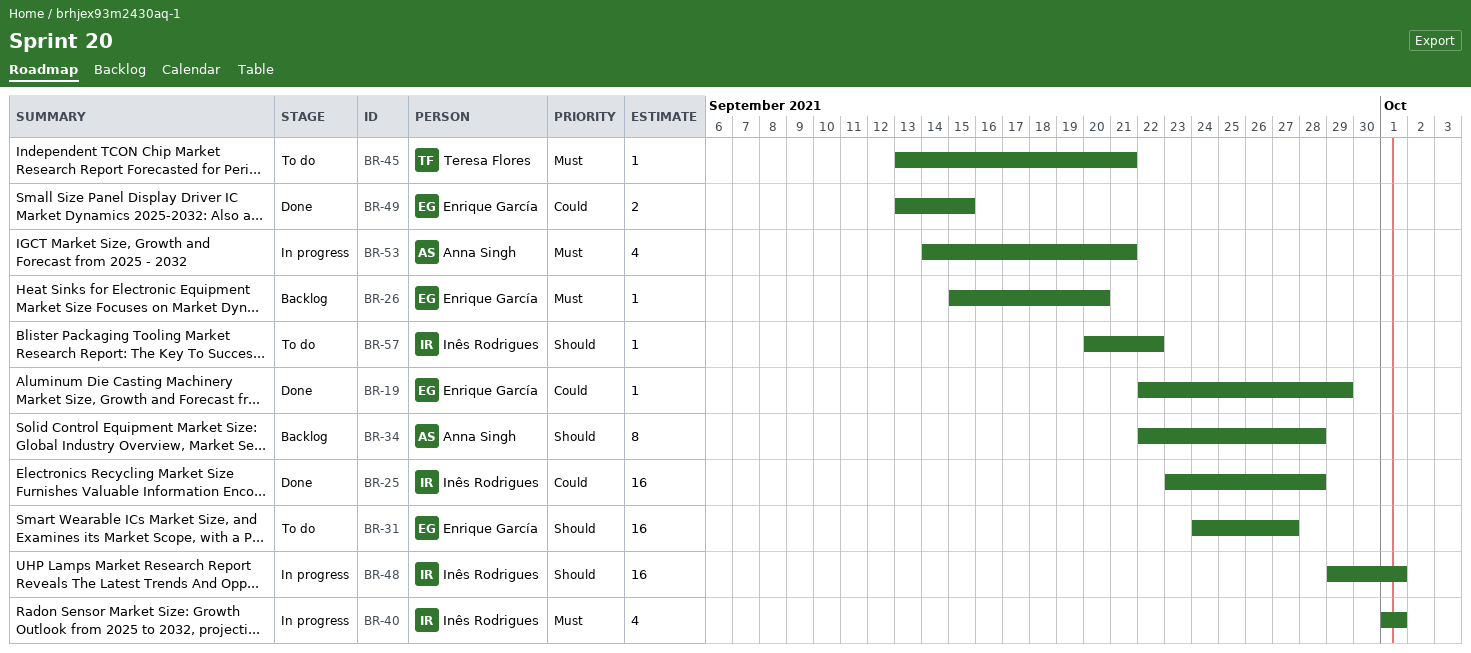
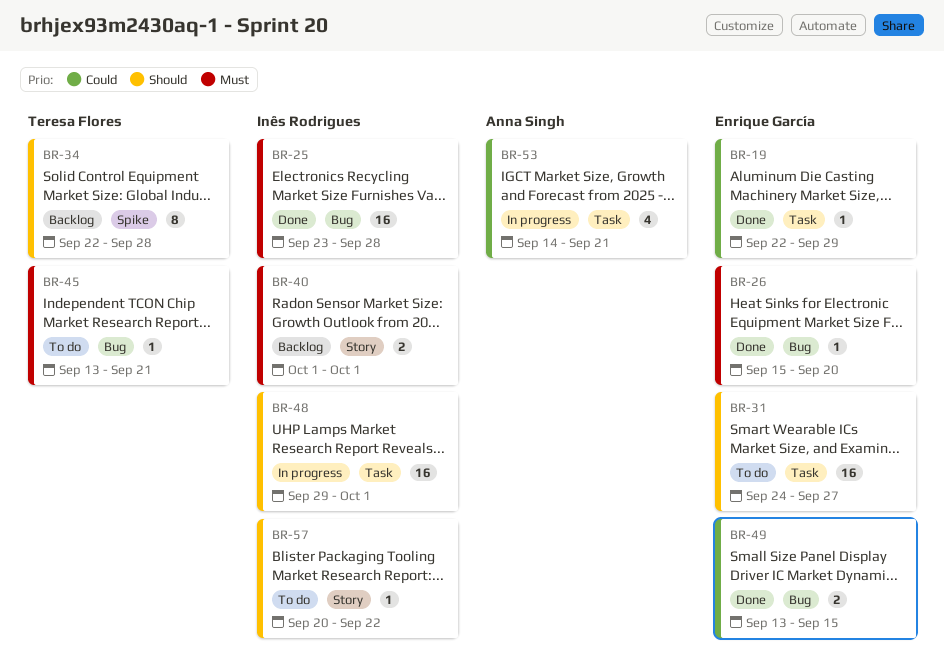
BR-25, priority: Could -> Must
BR-26, status: Backlog -> Done
BR-34, owner: Anna Singh -> Teresa Flores
BR-40, status: In progress -> Backlog
BR-40, estimate: 4 -> 2
BR-53, priority: Must -> Could

